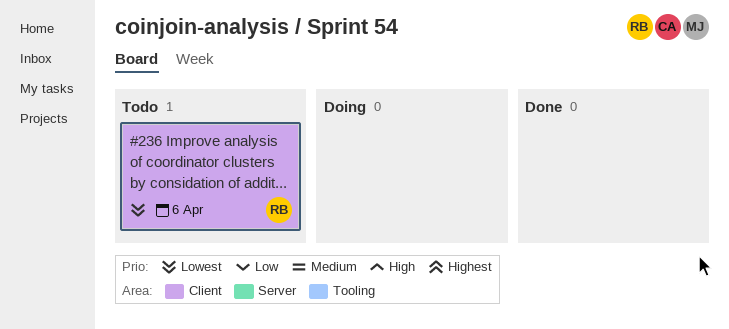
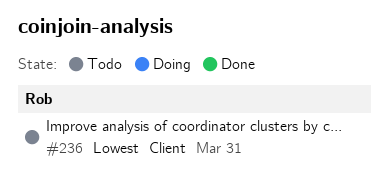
#236, due: Apr 6 -> Mar 31

